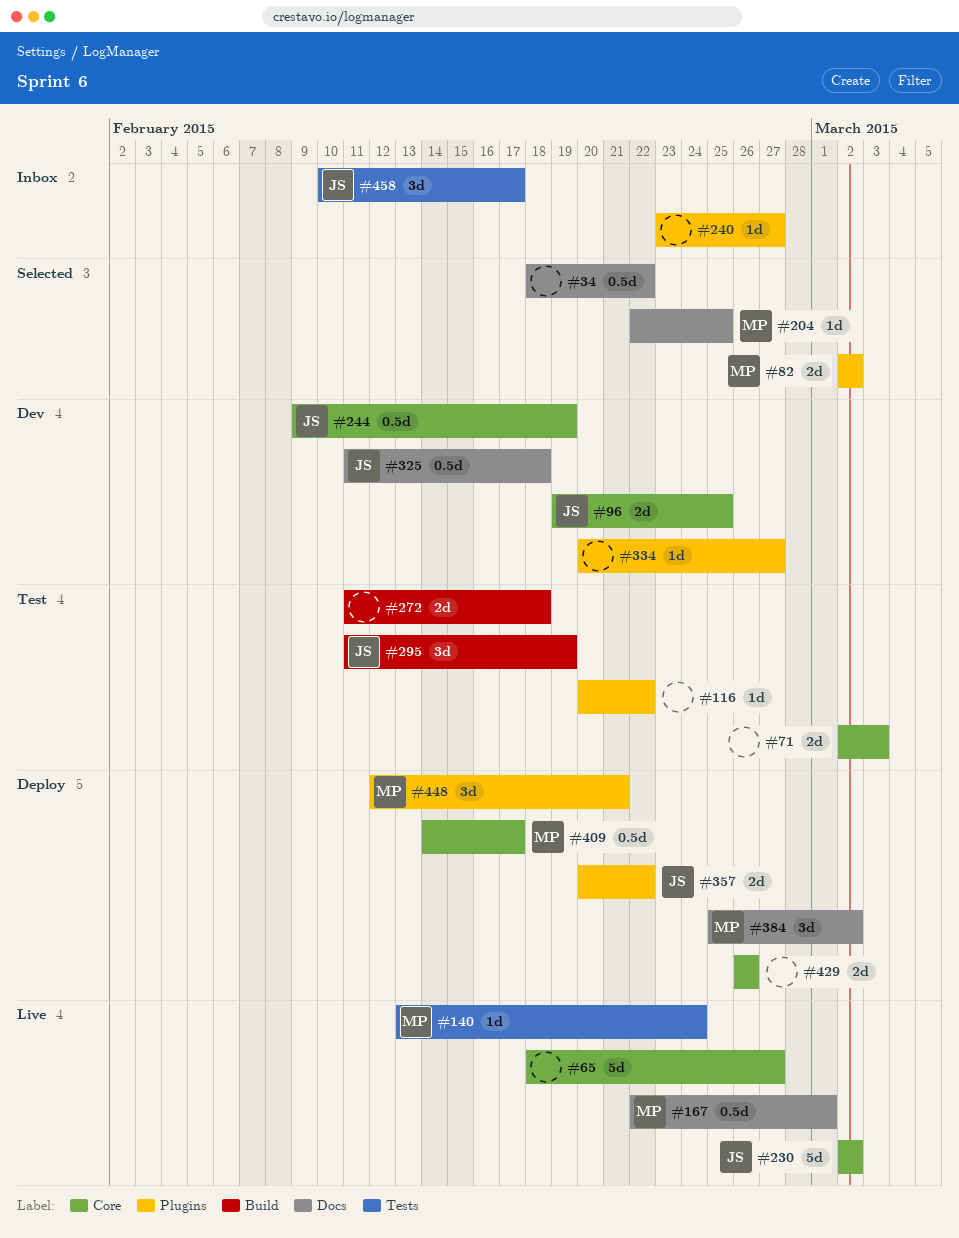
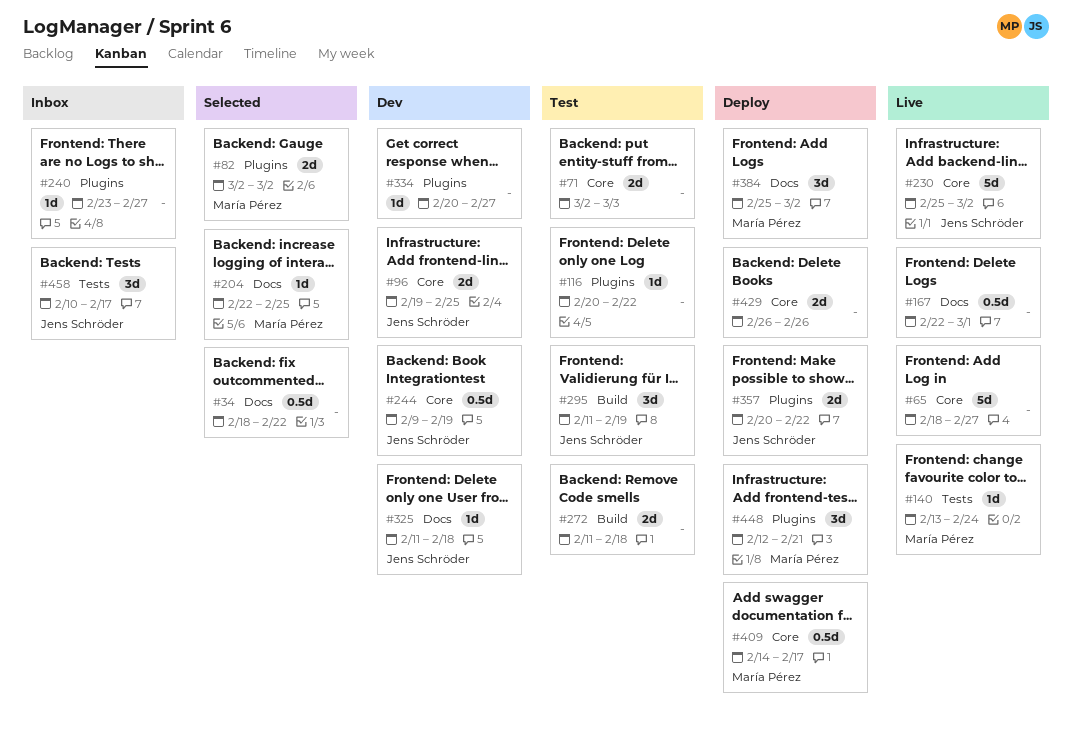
#167, owner: María Pérez -> none
#230, start: Mar 2 -> Feb 25
#325, estimate: 0.5d -> 1d

